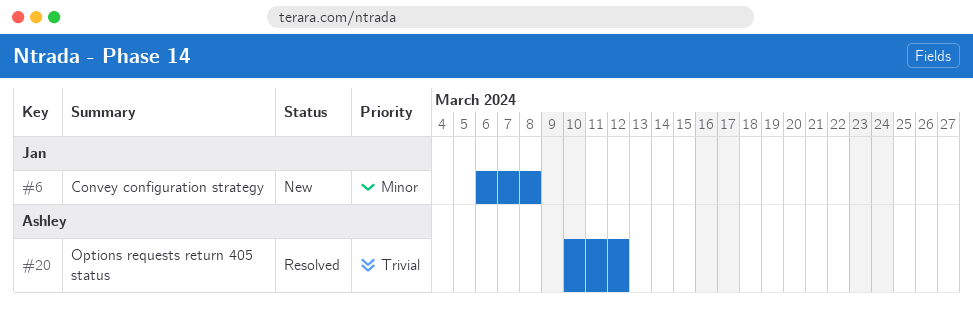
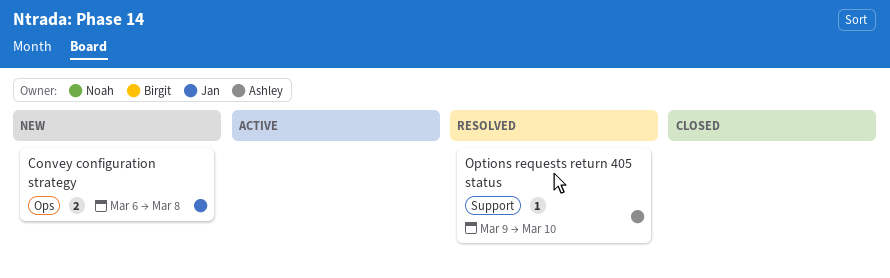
Options requests return 405 status, start: Mar 10 -> Mar 9
Options requests return 405 status, due: Mar 12 -> Mar 10

